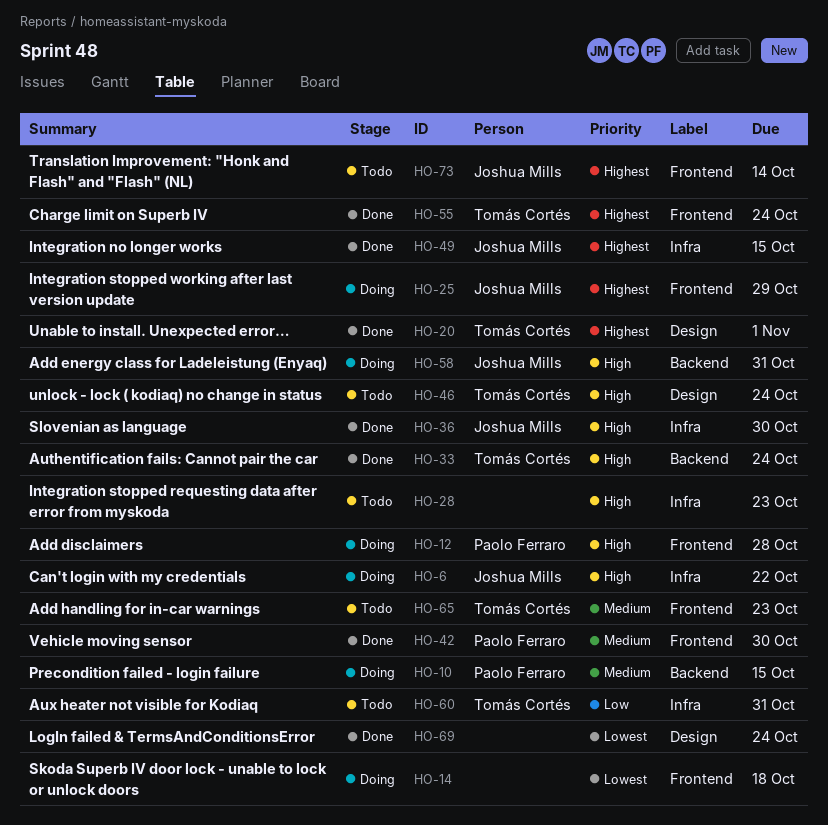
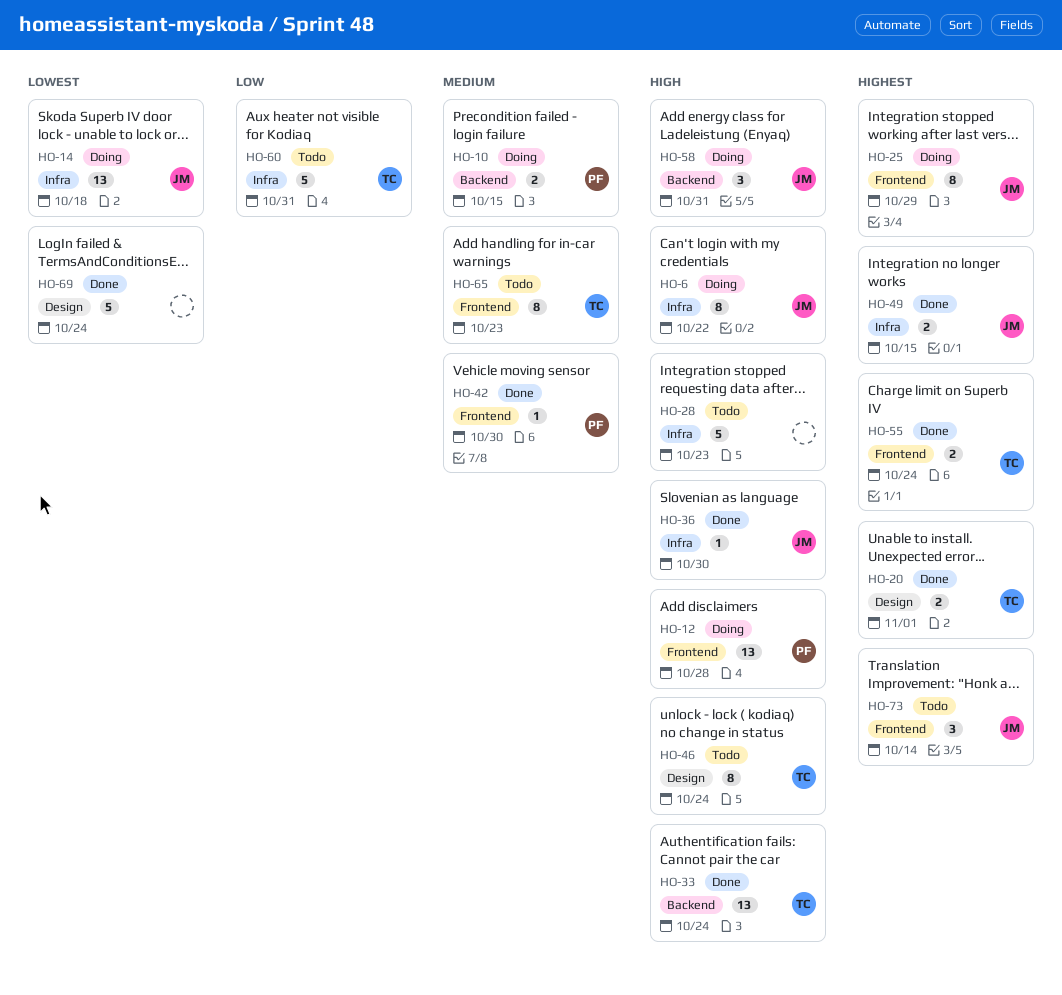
HO-14, owner: none -> Joshua Mills
HO-14, label: Frontend -> Infra

